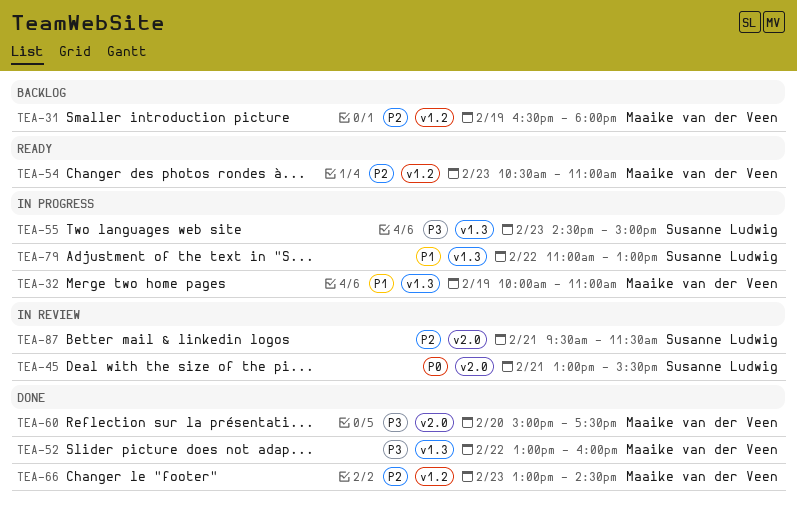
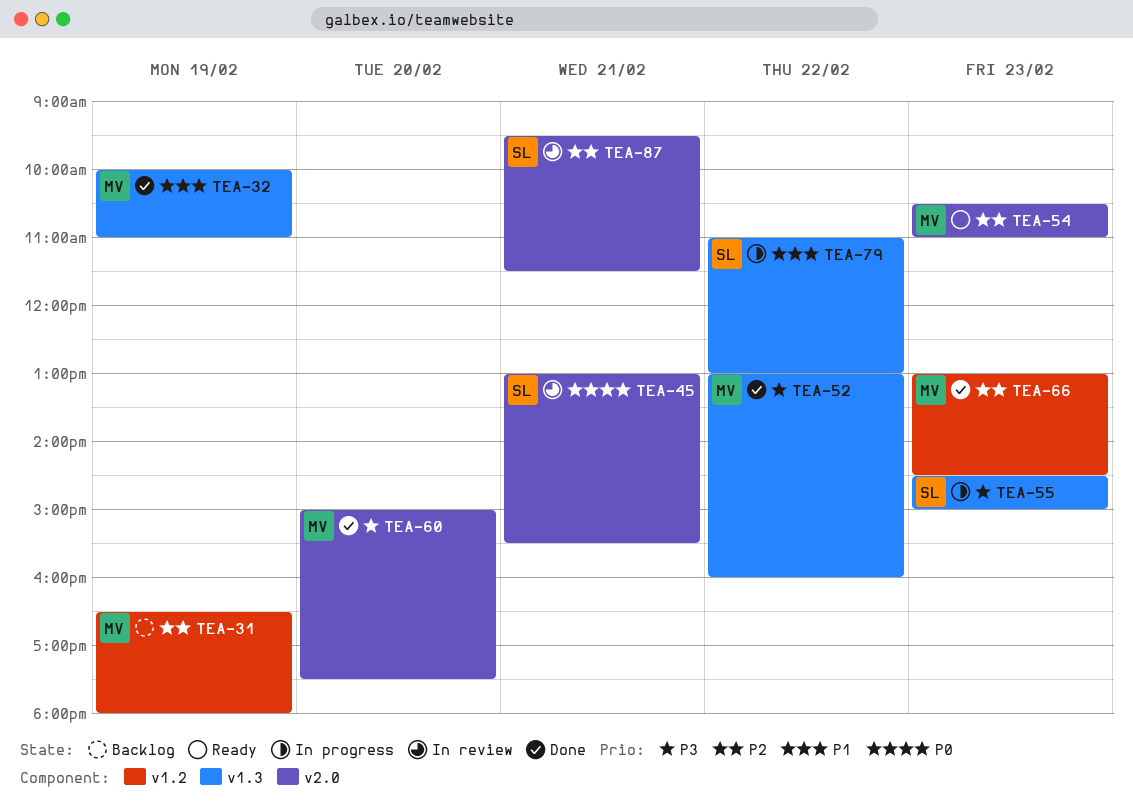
TEA-32, status: In progress -> Done
TEA-54, label: v1.2 -> v2.0

